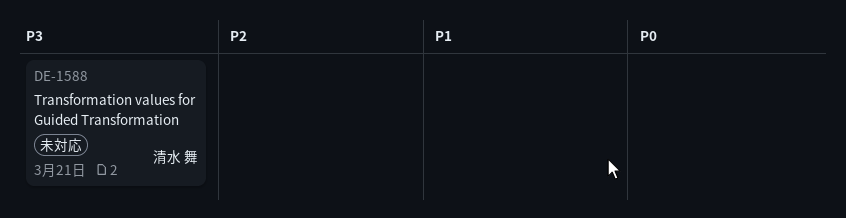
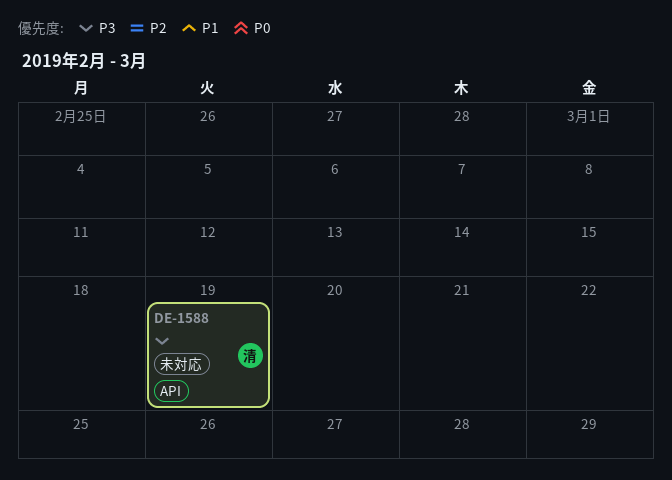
DE-1588, due: Mar 21 -> Mar 19

